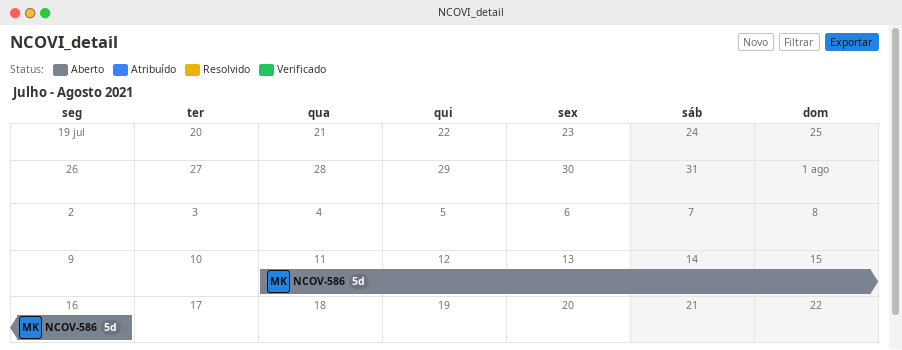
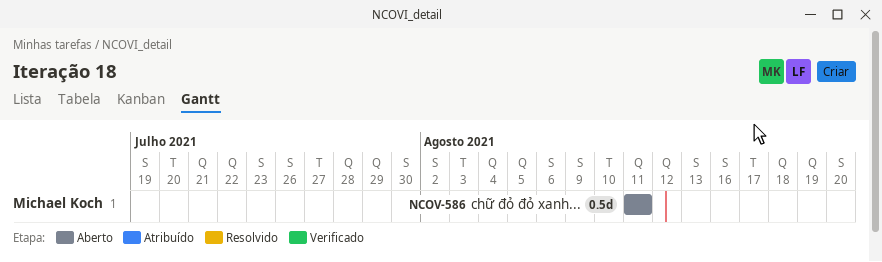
NCOV-586, estimate: 5d -> 0.5d
NCOV-586, due: Aug 16 -> Aug 11

